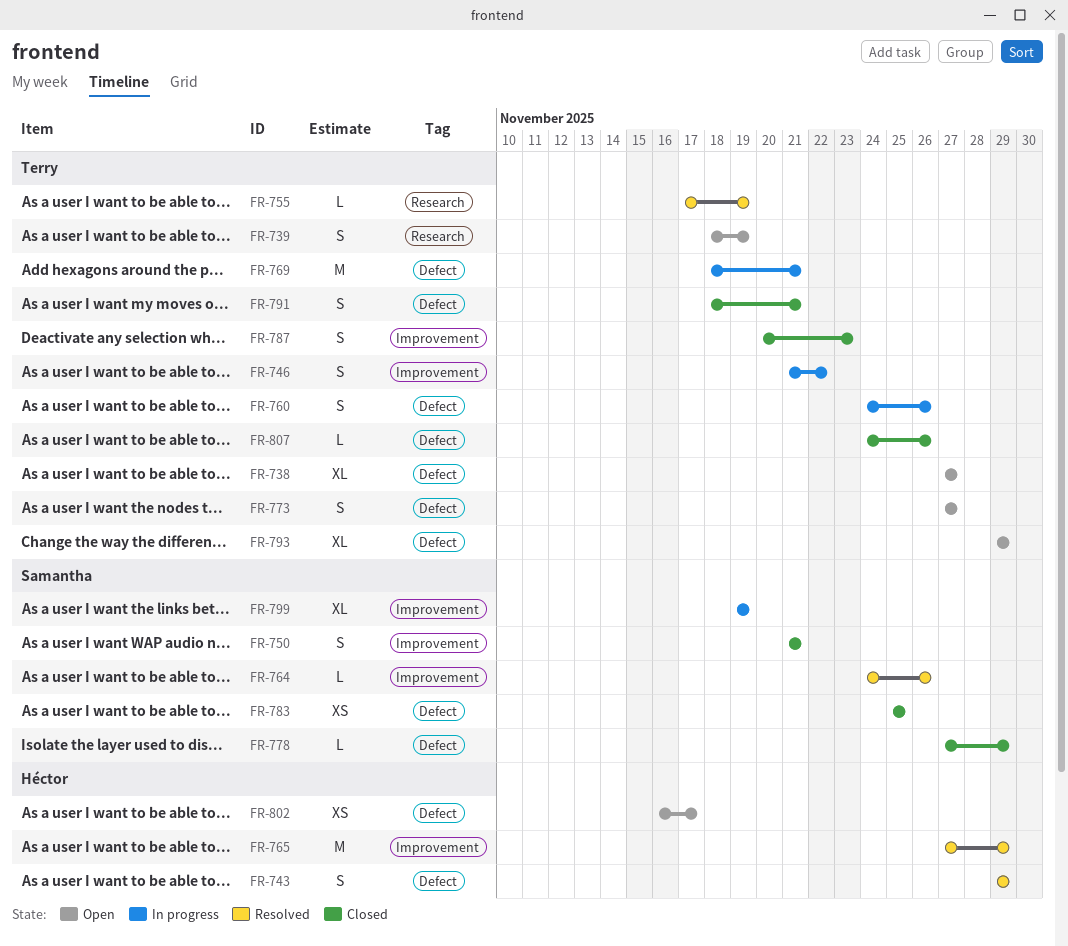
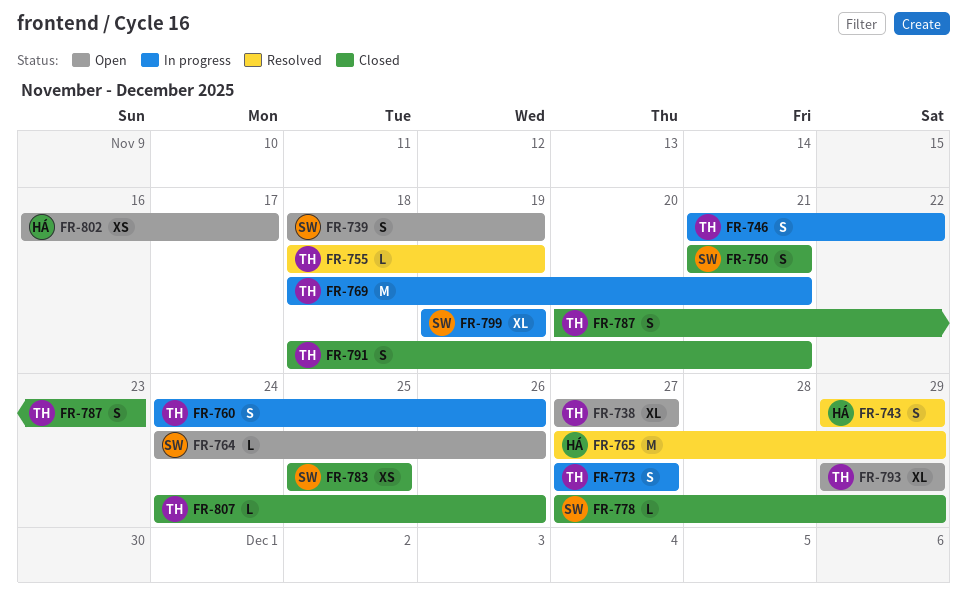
FR-739, owner: Terry -> Samantha
FR-755, start: Nov 17 -> Nov 18
FR-764, status: Resolved -> Open
FR-773, status: Open -> In progress

